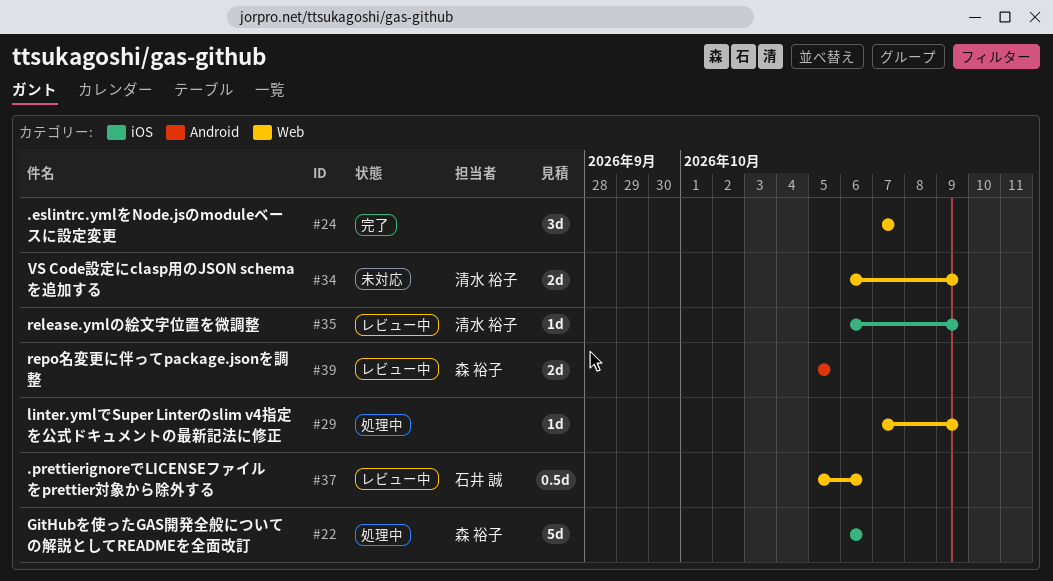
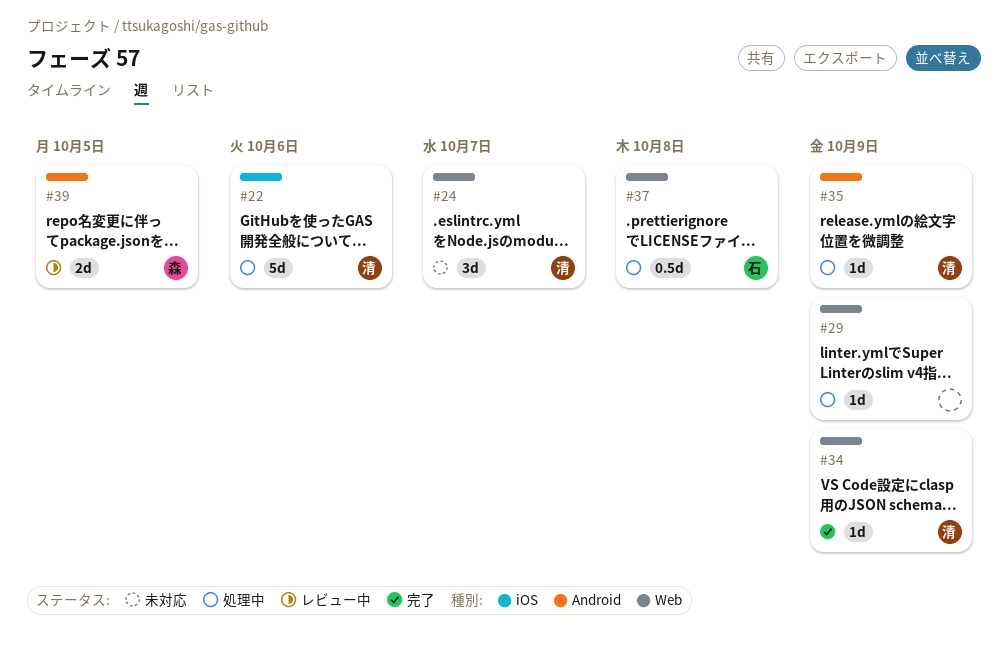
#22, owner: 森 裕子 -> 清水 裕子
#24, status: 完了 -> 未対応
#24, owner: none -> 清水 裕子
#34, status: 未対応 -> 完了
#34, estimate: 2d -> 1d
#35, status: レビュー中 -> 処理中
#35, label: iOS -> Android
#37, status: レビュー中 -> 処理中
#37, due: Oct 6 -> Oct 8

